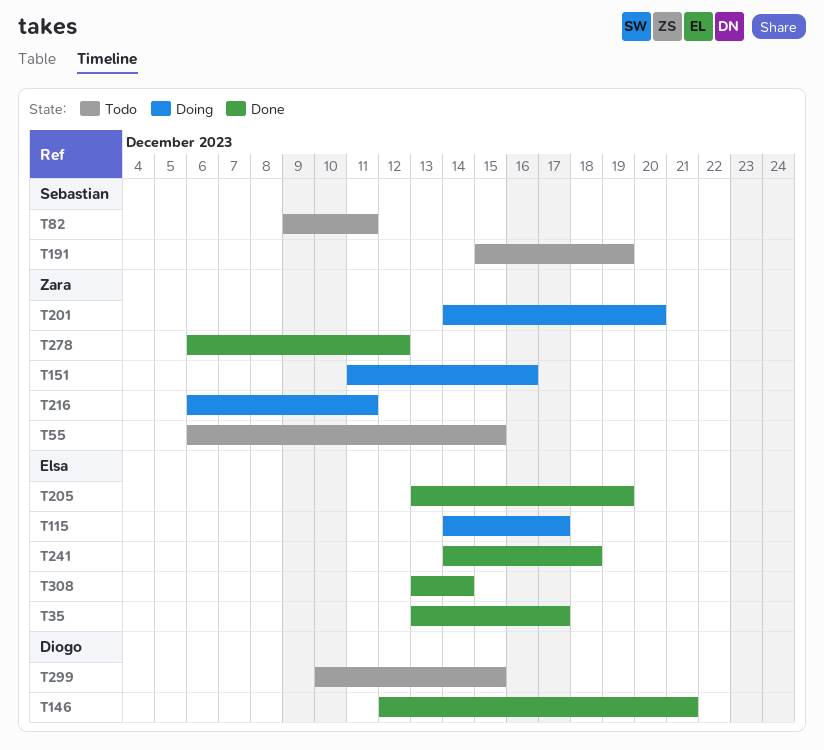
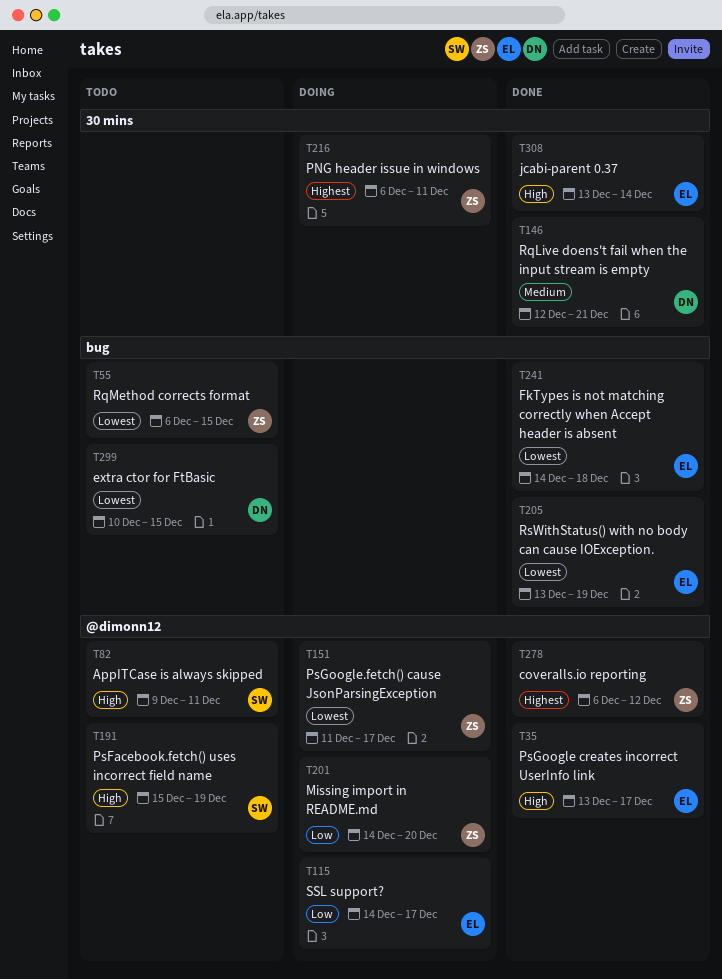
T151, due: Dec 16 -> Dec 17

